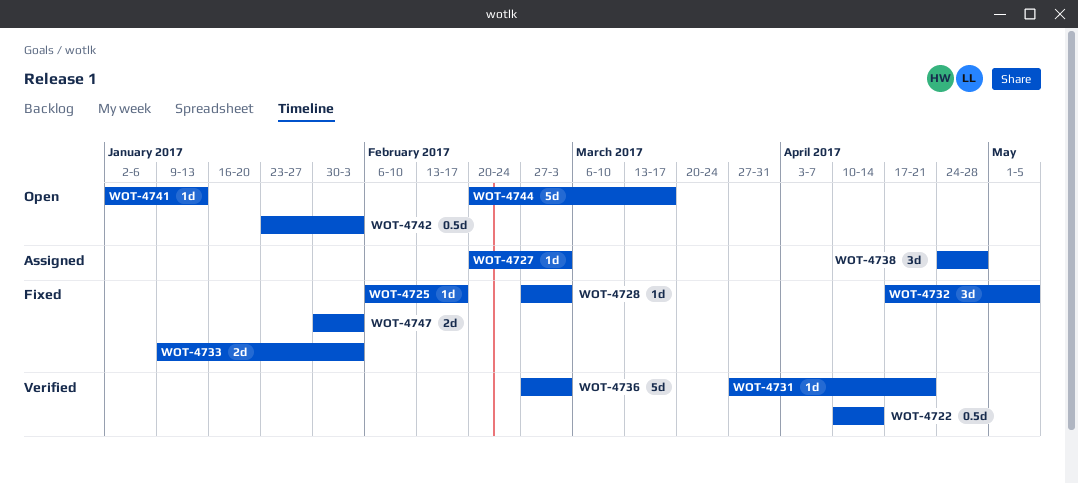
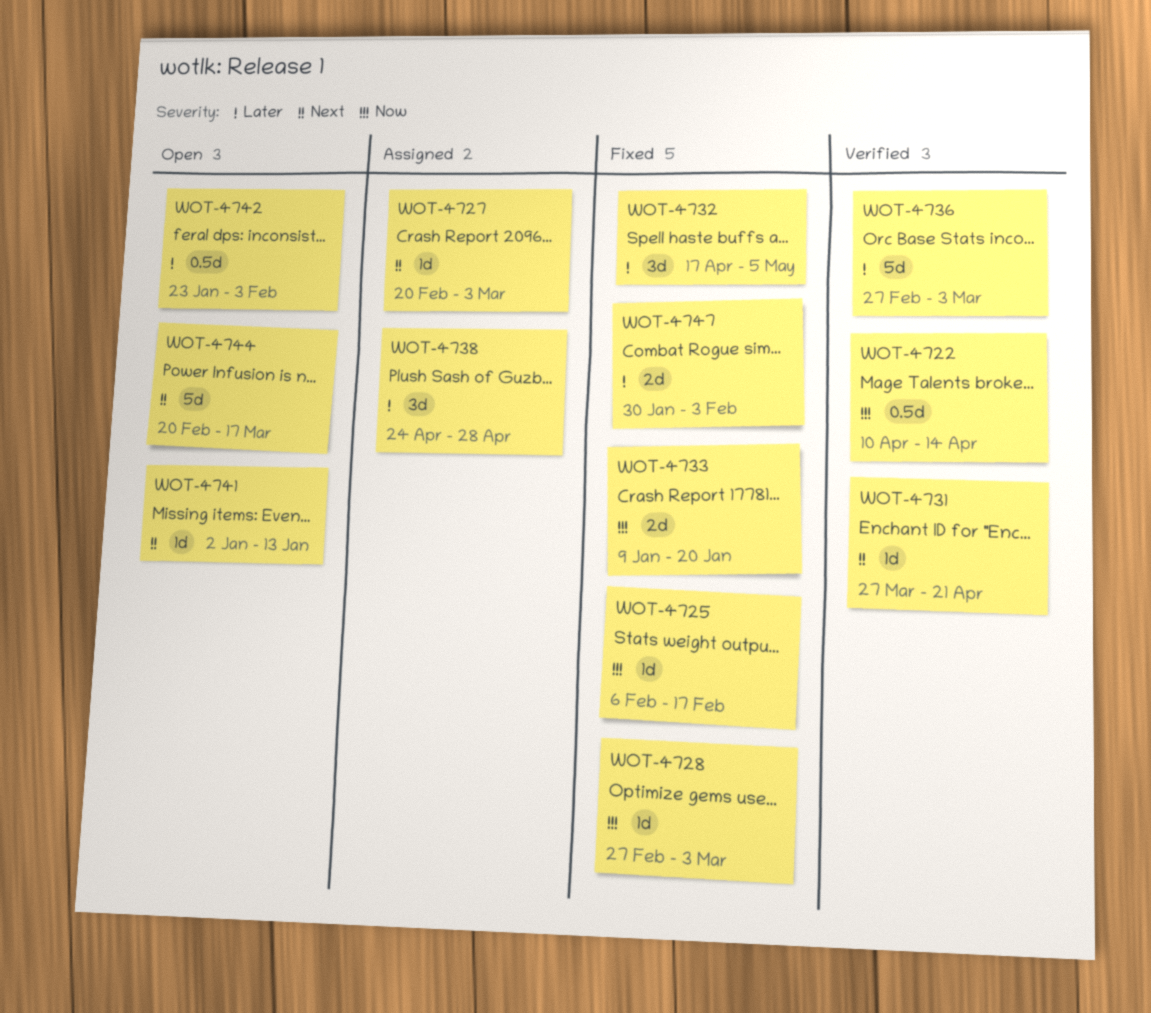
WOT-4733, due: Feb 3 -> Jan 20

